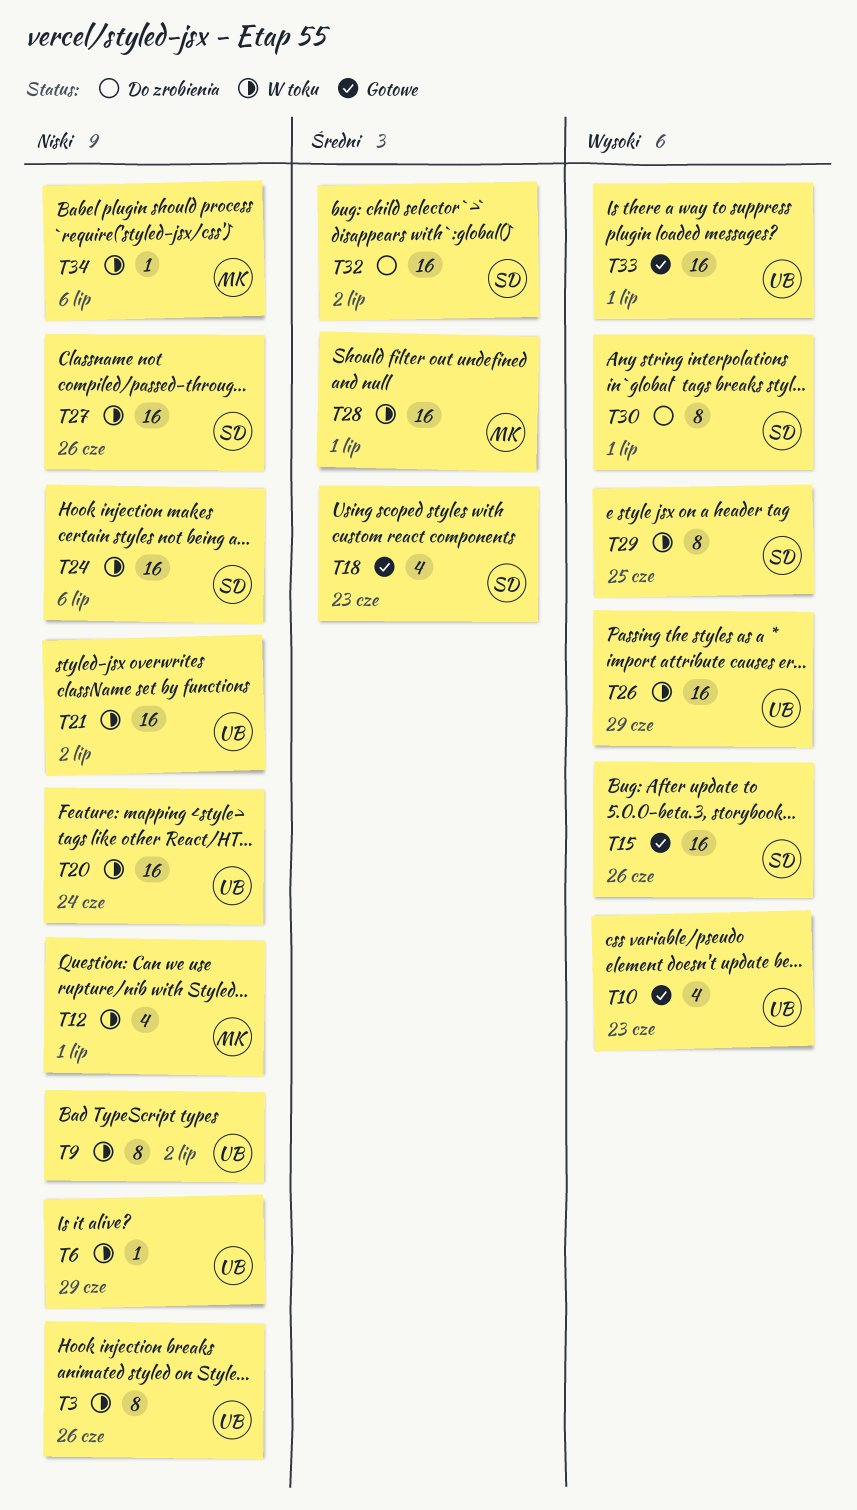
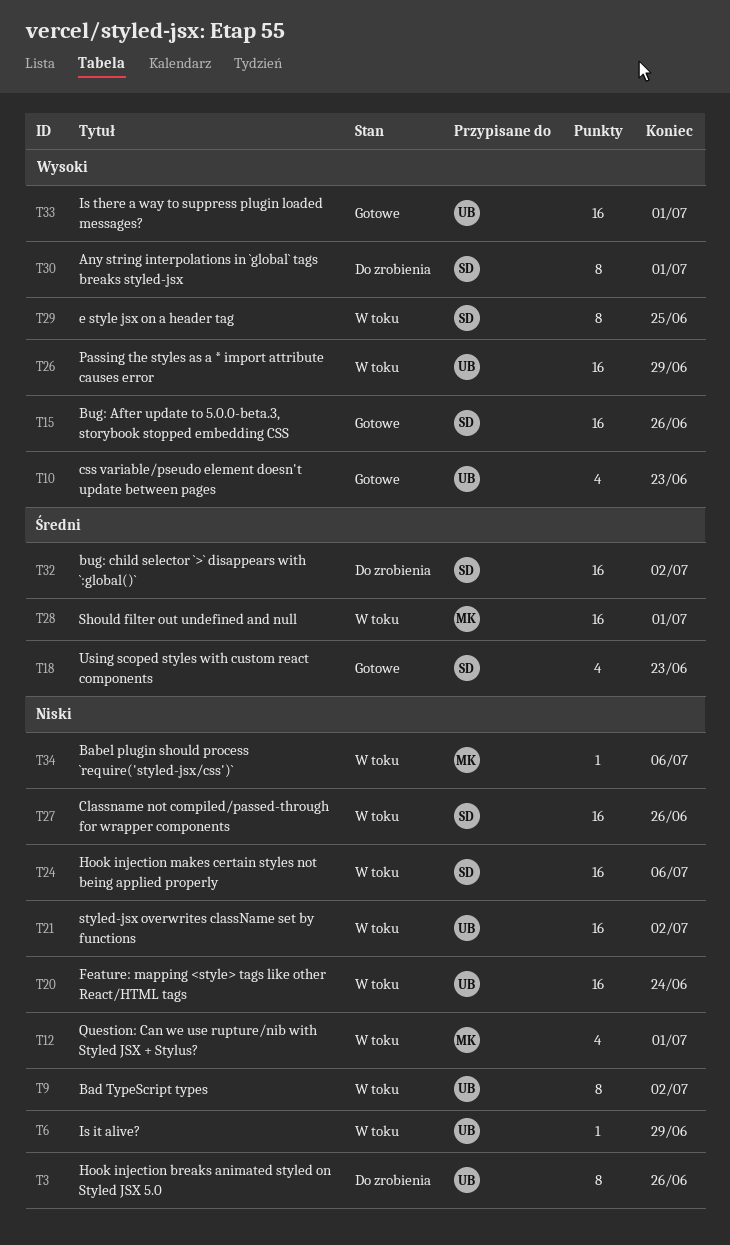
T3, status: W toku -> Do zrobienia

